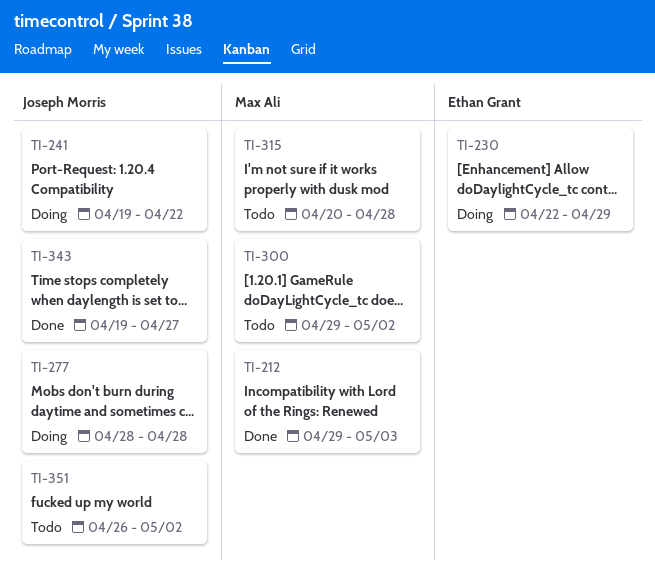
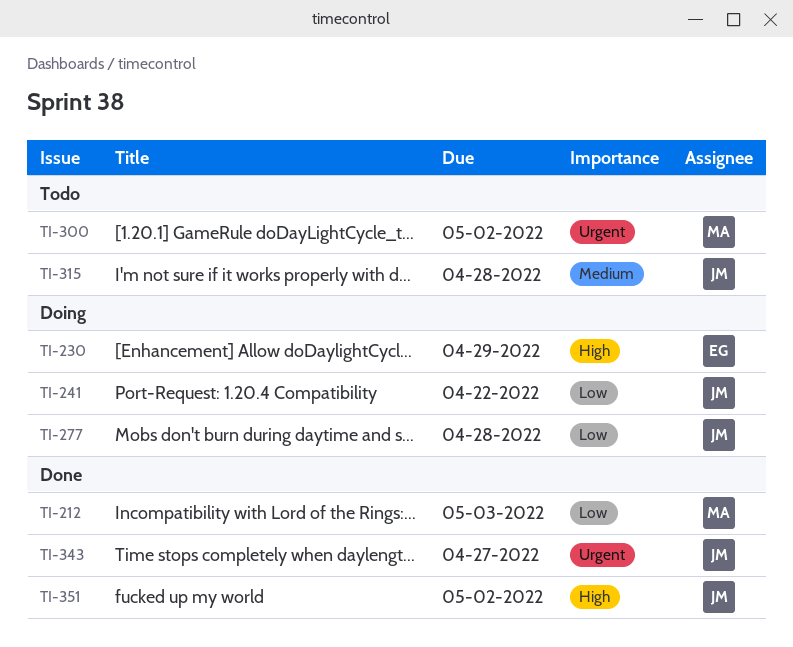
TI-315, owner: Max Ali -> Joseph Morris
TI-351, status: Todo -> Done

